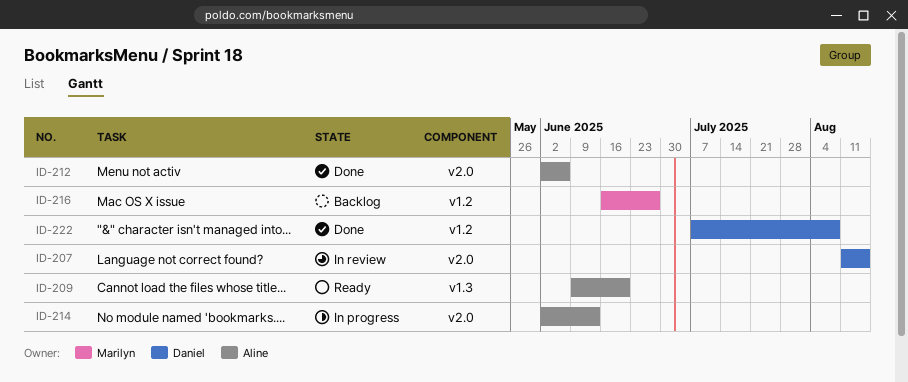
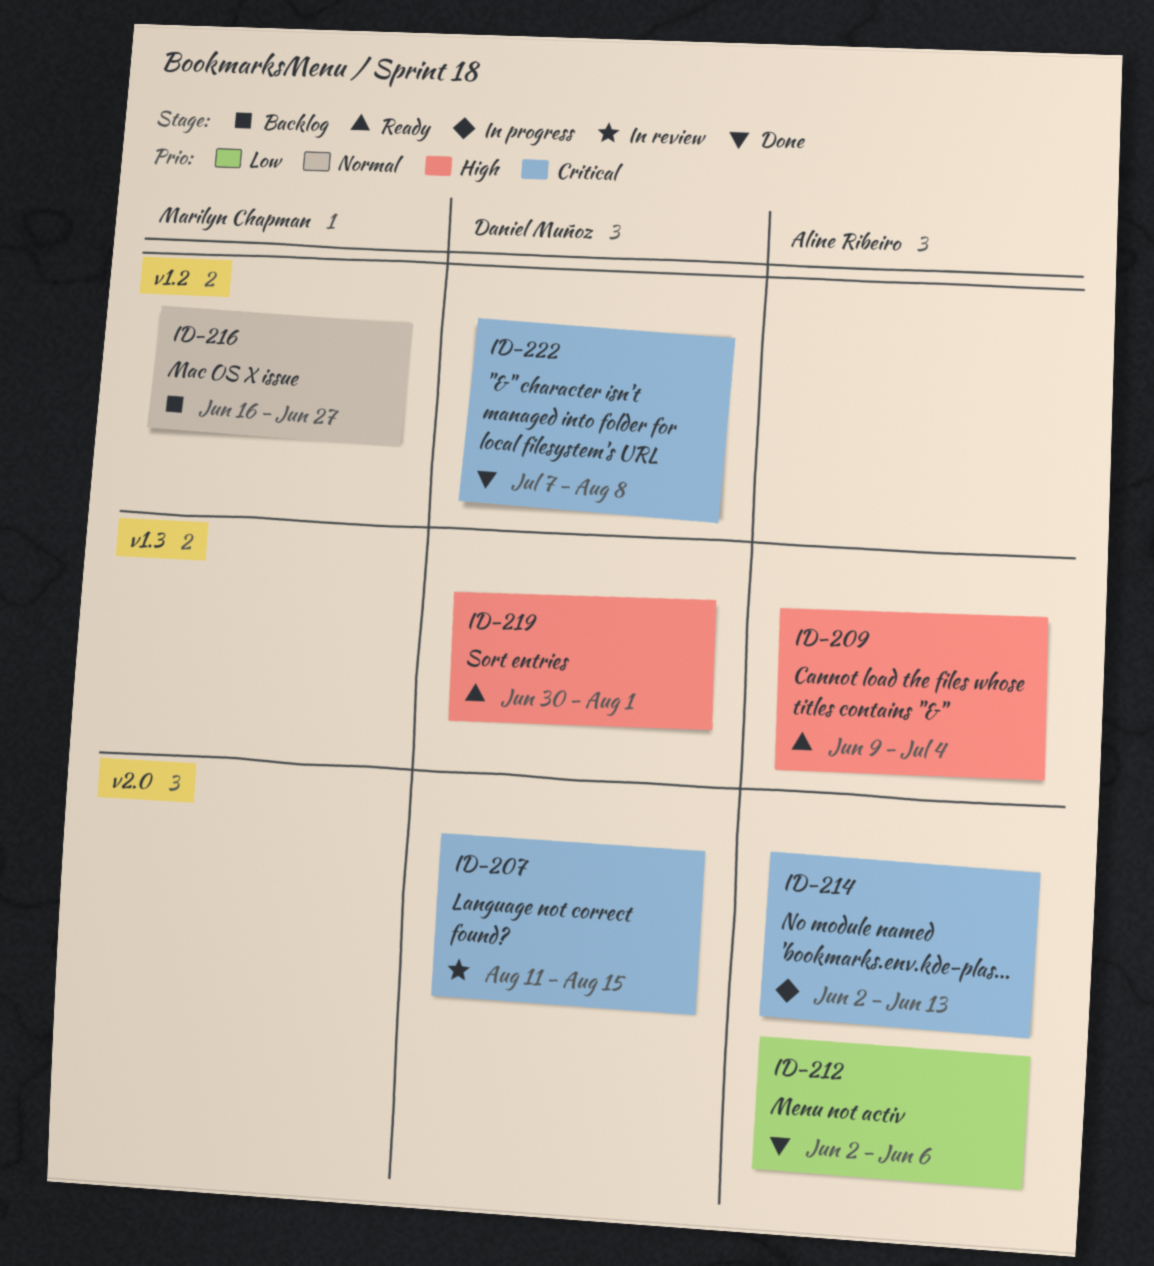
ID-209, due: Jun 20 -> Jul 4
ID-219: none -> present

